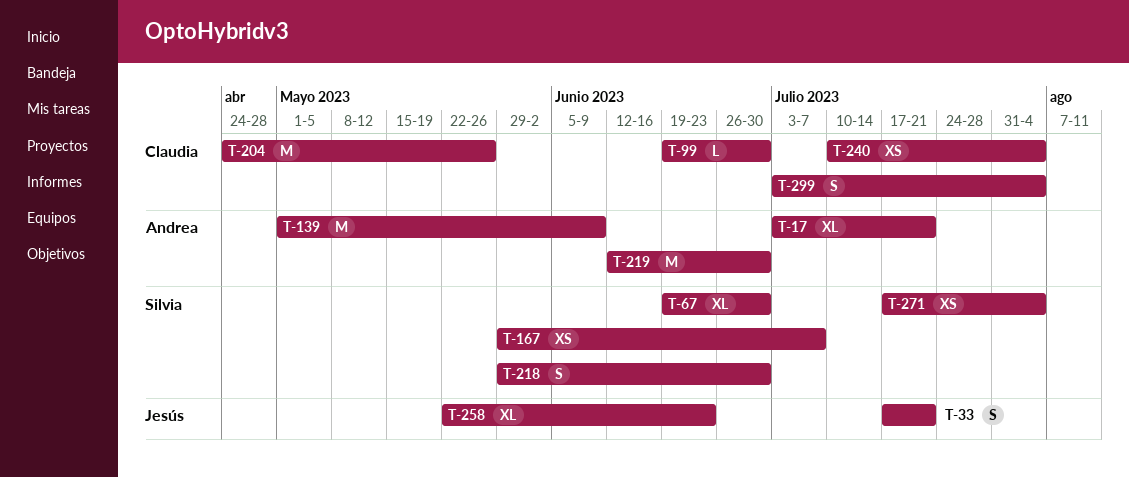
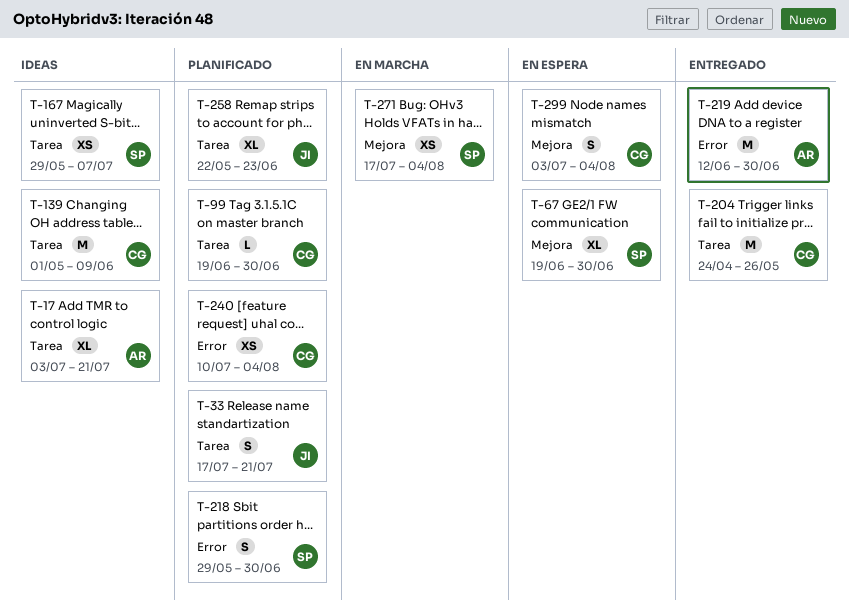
T-139, owner: Andrea -> Claudia

